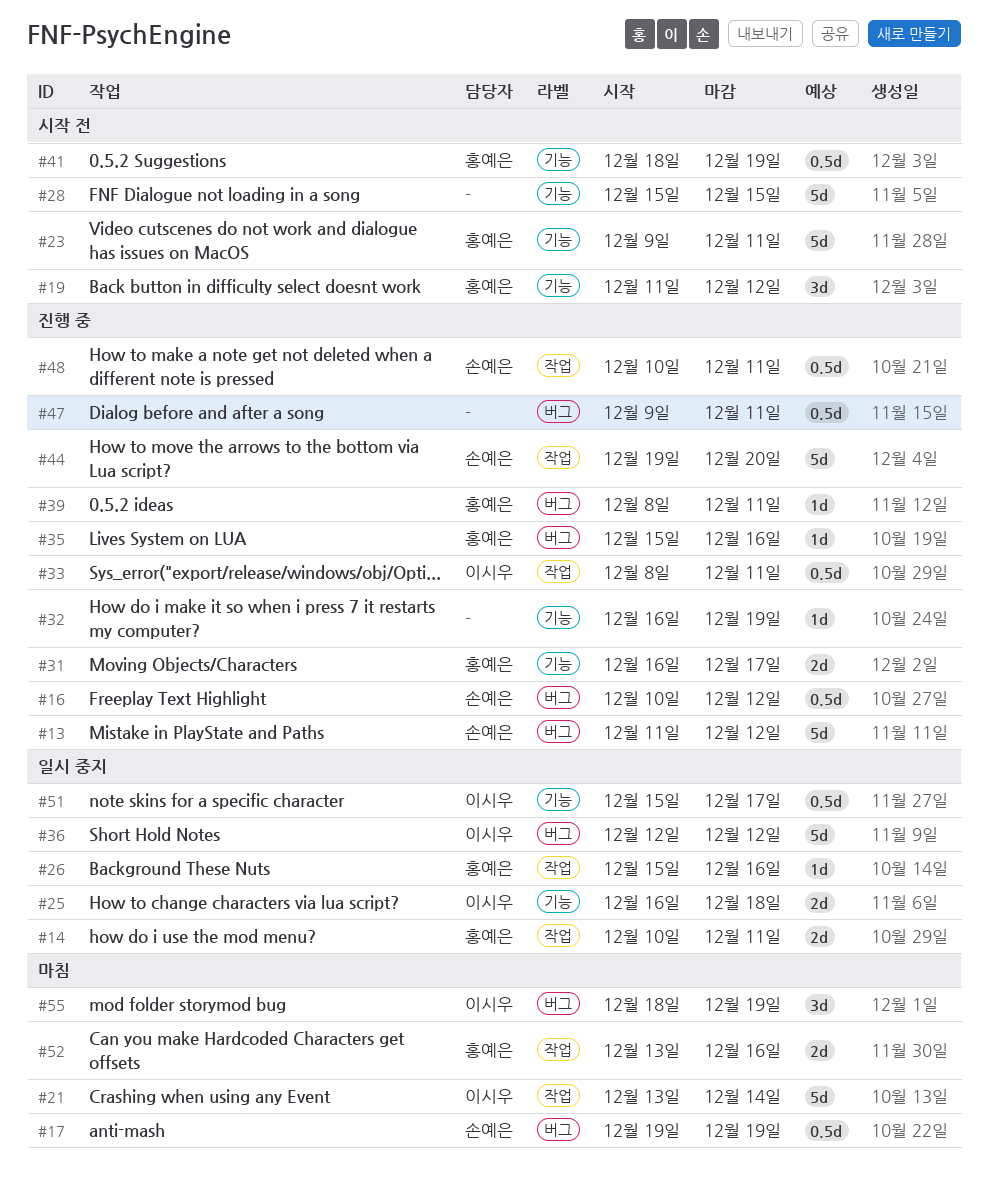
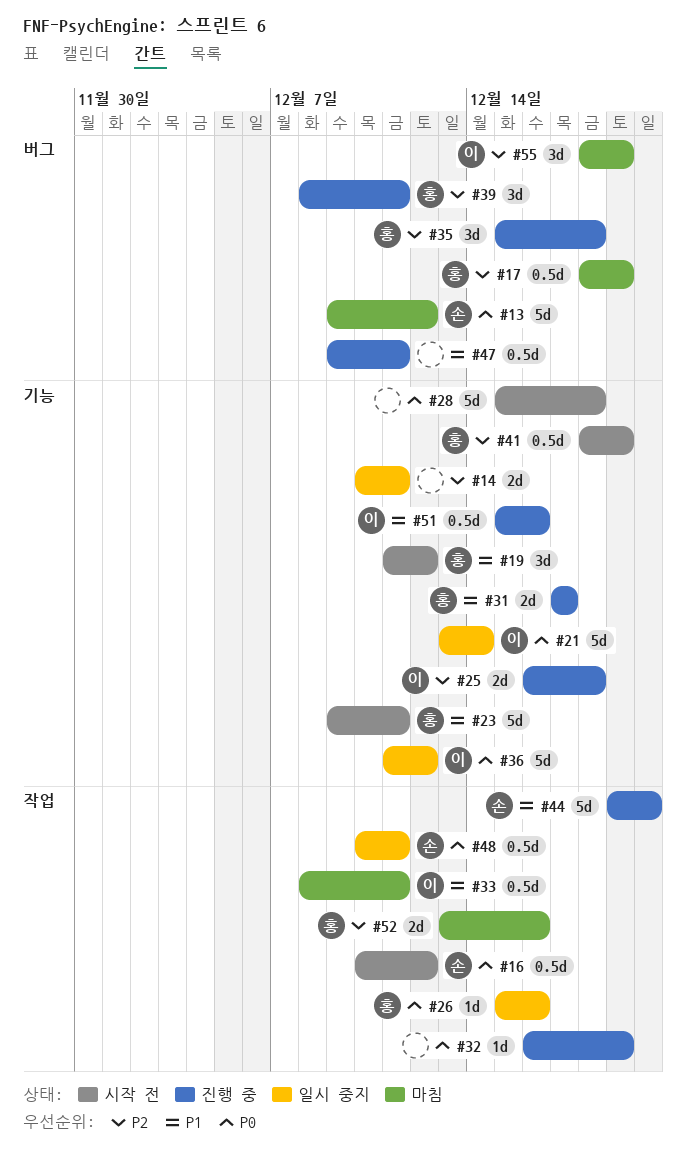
#13, status: 진행 중 -> 마침
#13, start: Dec 11 -> Dec 9
#14, owner: 홍예은 -> none
#14, label: 작업 -> 기능
#16, status: 진행 중 -> 시작 전
#16, label: 버그 -> 작업
#17, owner: 손예은 -> 홍예은
#17, start: Dec 19 -> Dec 18
#21, status: 마침 -> 일시 중지
#21, label: 작업 -> 기능
#25, status: 일시 중지 -> 진행 중
#28, due: Dec 15 -> Dec 18
#31, start: Dec 16 -> Dec 17
#32, label: 기능 -> 작업
#33, status: 진행 중 -> 마침
#35, estimate: 1d -> 3d
#35, due: Dec 16 -> Dec 18
#36, label: 버그 -> 기능
#36, start: Dec 12 -> Dec 11
#39, estimate: 1d -> 3d
#48, status: 진행 중 -> 일시 중지
#51, status: 일시 중지 -> 진행 중
#51, due: Dec 17 -> Dec 16

